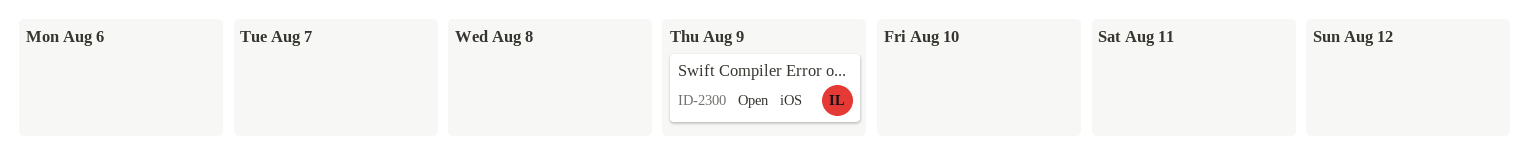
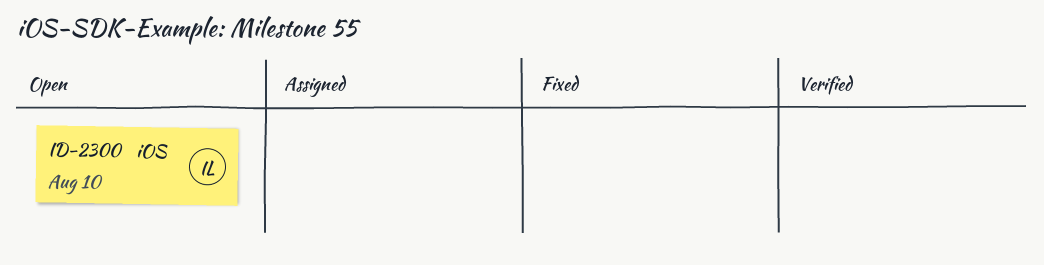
ID-2300, due: Aug 9 -> Aug 10

